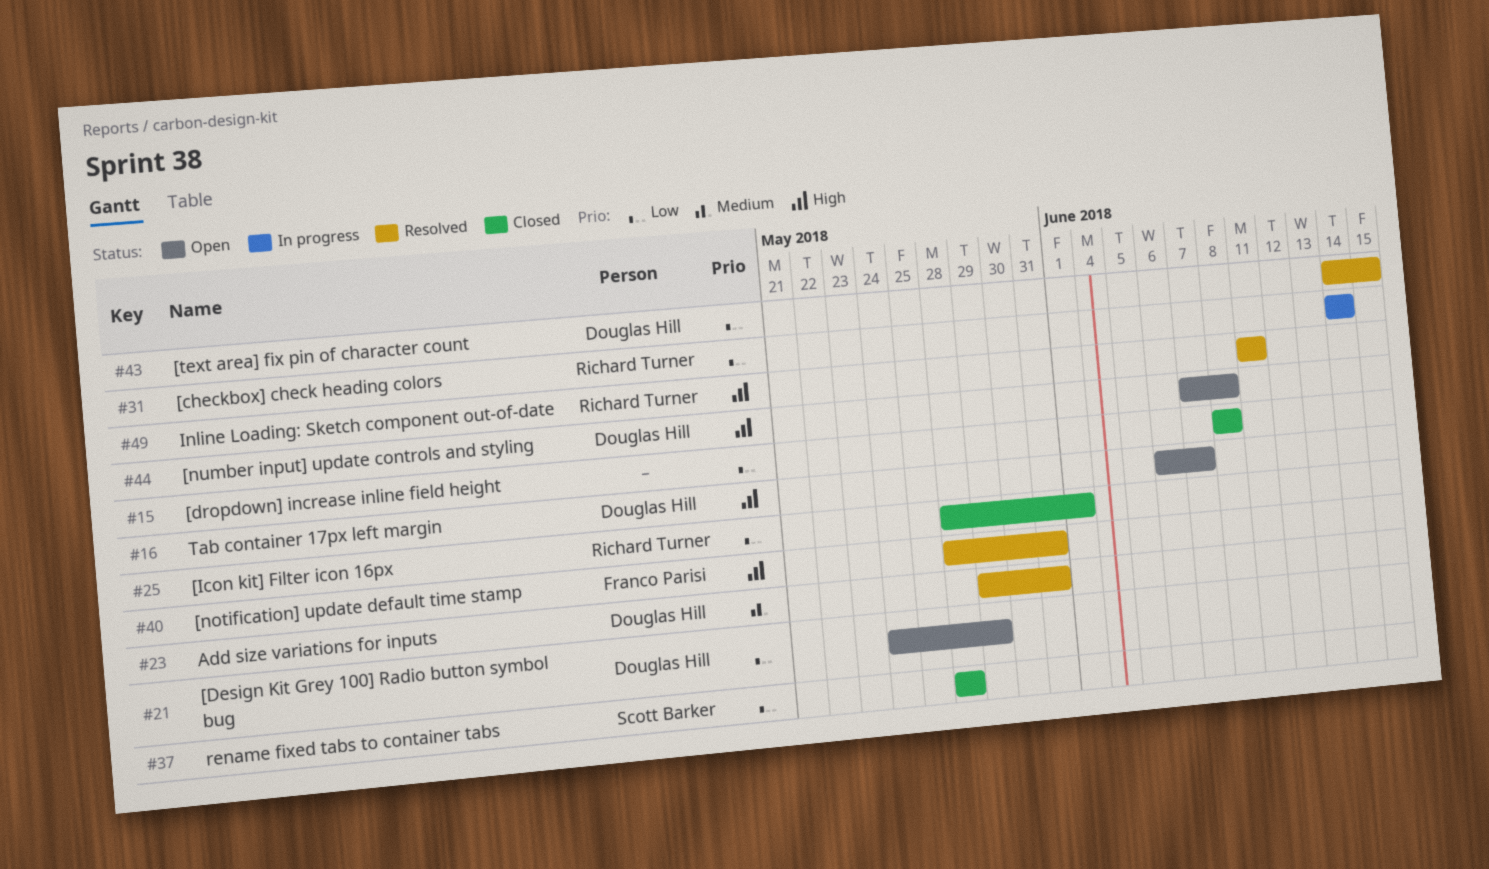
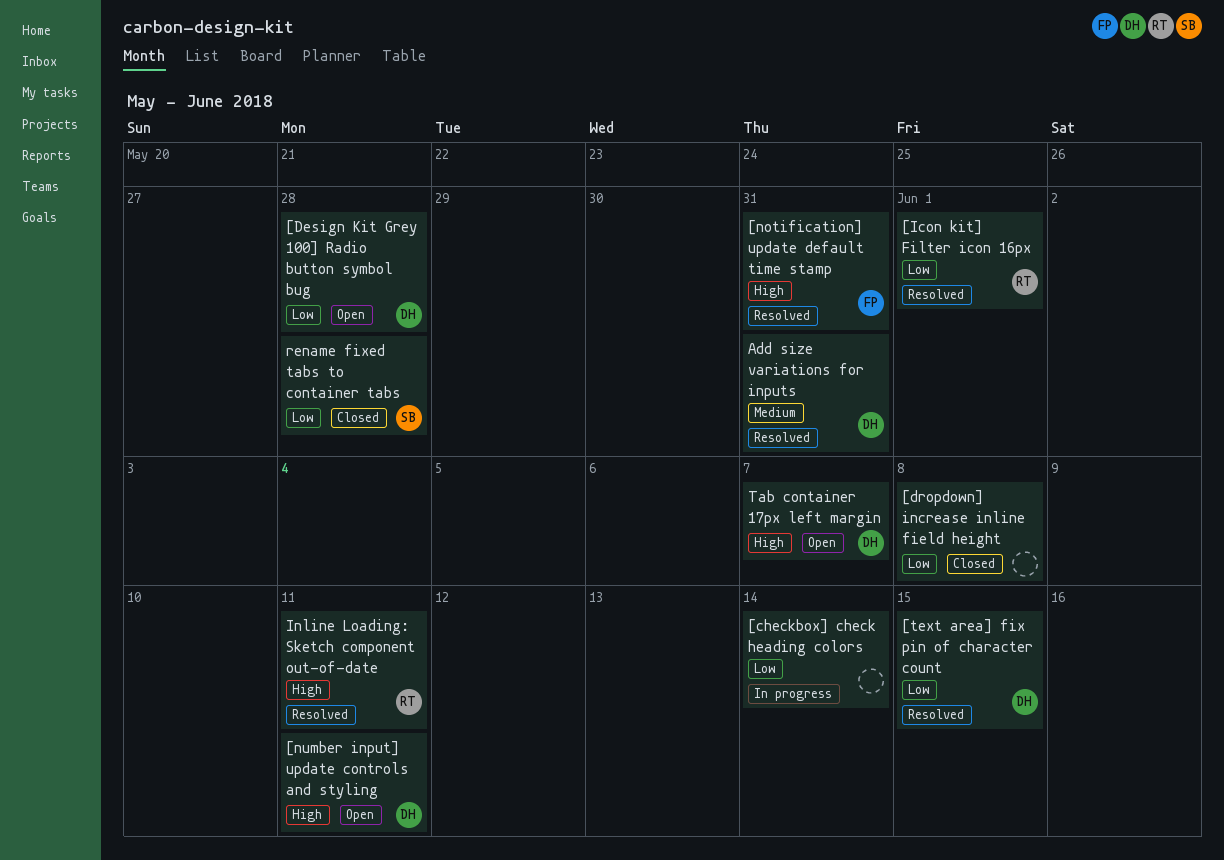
[checkbox] check heading colors, owner: Richard Turner -> none
[Design Kit Grey 100] Radio button symbol bug, due: May 29 -> May 28
[Icon kit] Filter icon 16px, status: Closed -> Resolved
[number input] update controls and styling, due: Jun 8 -> Jun 11

